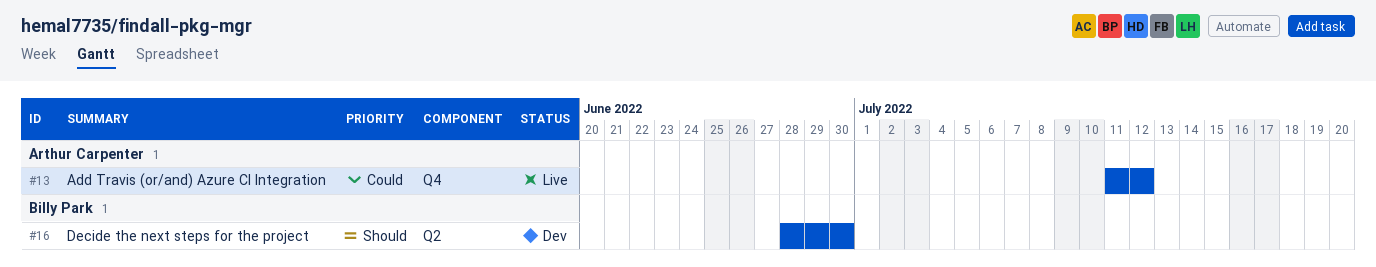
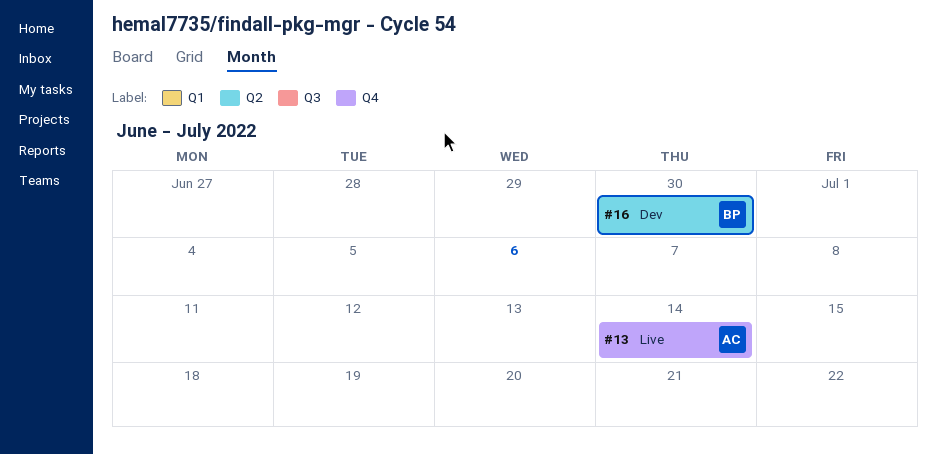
#13, due: Jul 12 -> Jul 14

